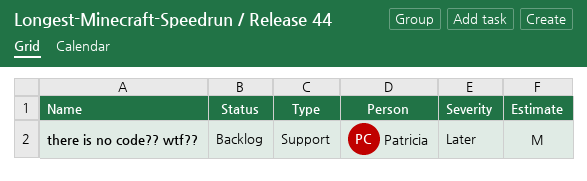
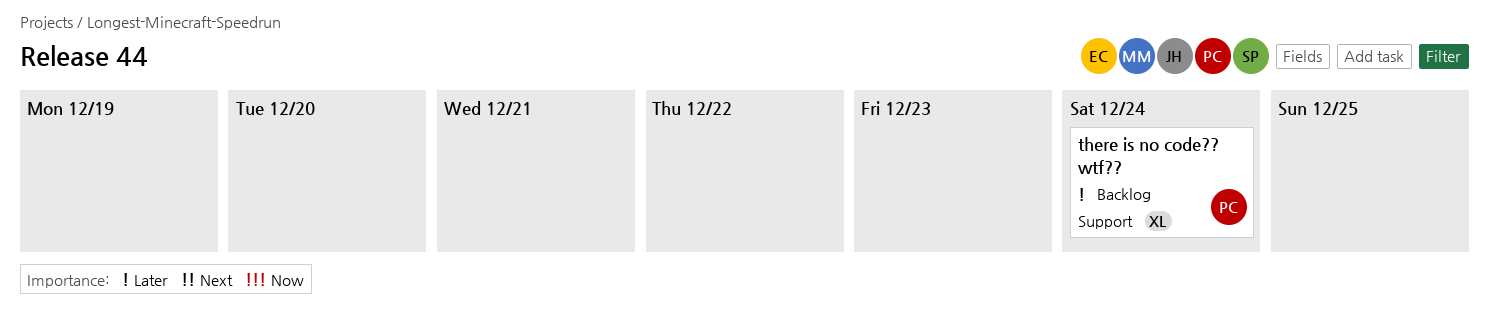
there is no code?? wtf??, estimate: M -> XL

